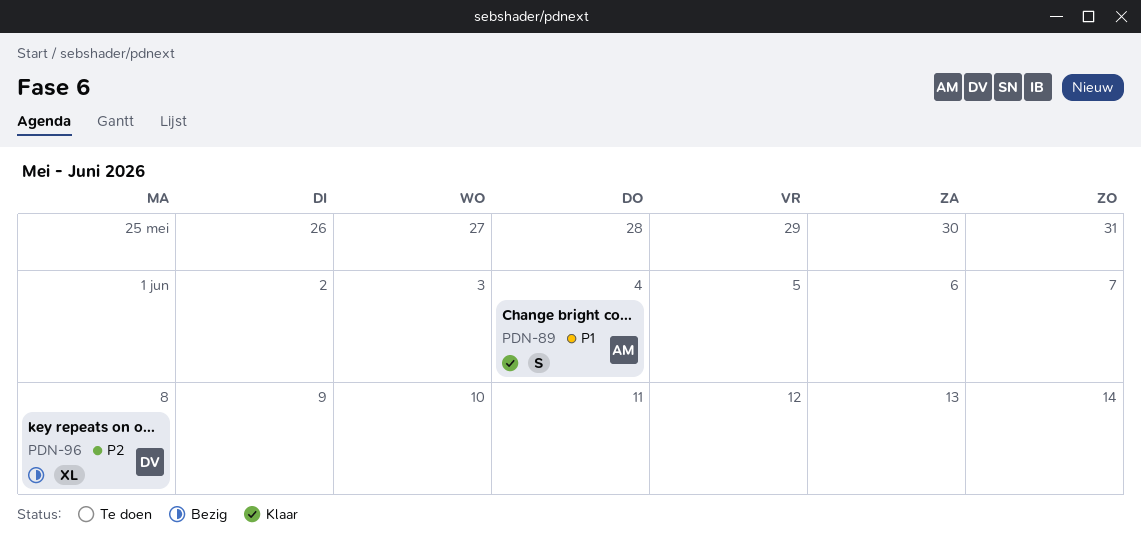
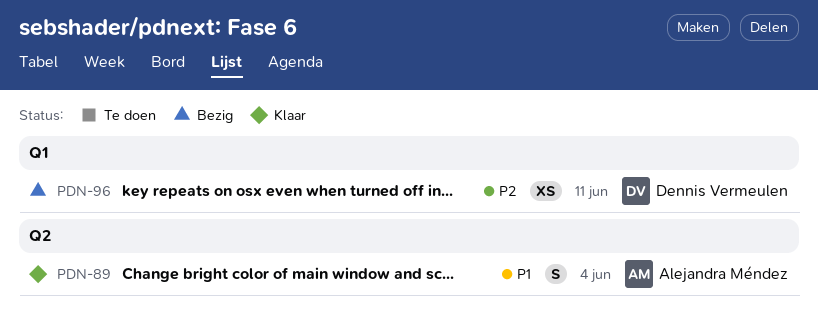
PDN-96, estimate: XL -> XS
PDN-96, due: Jun 8 -> Jun 11

